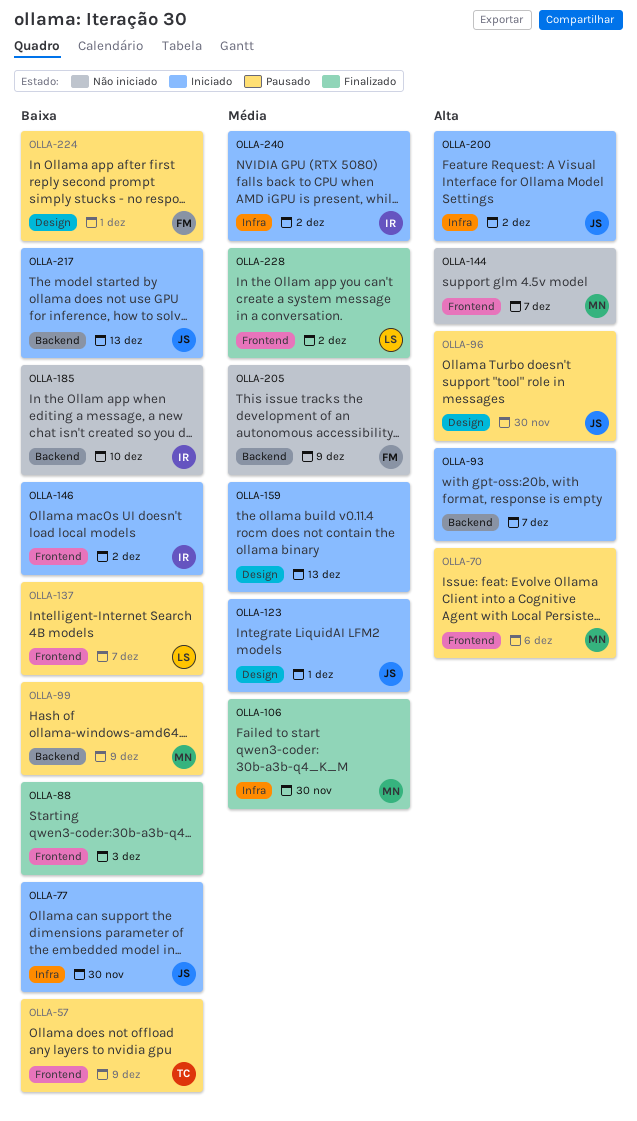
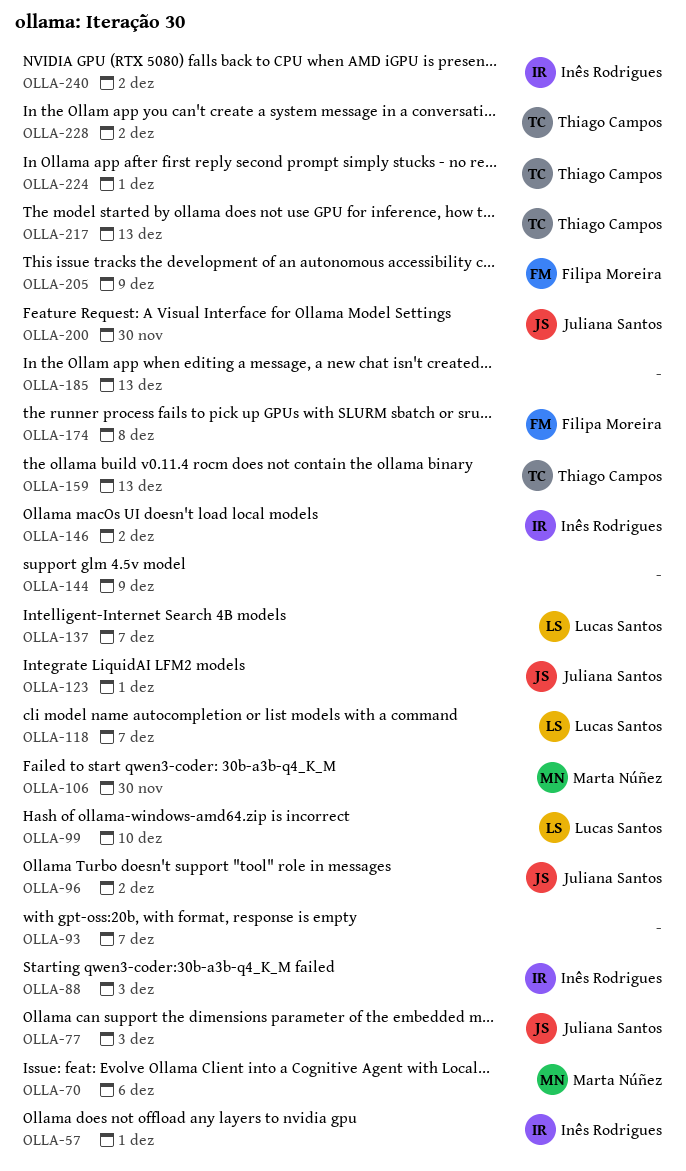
OLLA-57, owner: Thiago Campos -> Inês Rodrigues
OLLA-57, due: Dec 9 -> Dec 1
OLLA-77, due: Nov 30 -> Dec 3
OLLA-88, owner: none -> Inês Rodrigues
OLLA-96, due: Nov 30 -> Dec 2
OLLA-99, owner: Marta Núñez -> Lucas Santos
OLLA-99, due: Dec 9 -> Dec 10
OLLA-118: none -> present
OLLA-144, owner: Marta Núñez -> none
OLLA-144, due: Dec 7 -> Dec 9
OLLA-159, owner: none -> Thiago Campos
OLLA-174: none -> present
OLLA-185, owner: Inês Rodrigues -> none
OLLA-185, due: Dec 10 -> Dec 13
OLLA-200, due: Dec 2 -> Nov 30
OLLA-217, owner: Juliana Santos -> Thiago Campos
OLLA-224, owner: Filipa Moreira -> Thiago Campos
OLLA-228, owner: Lucas Santos -> Thiago Campos

